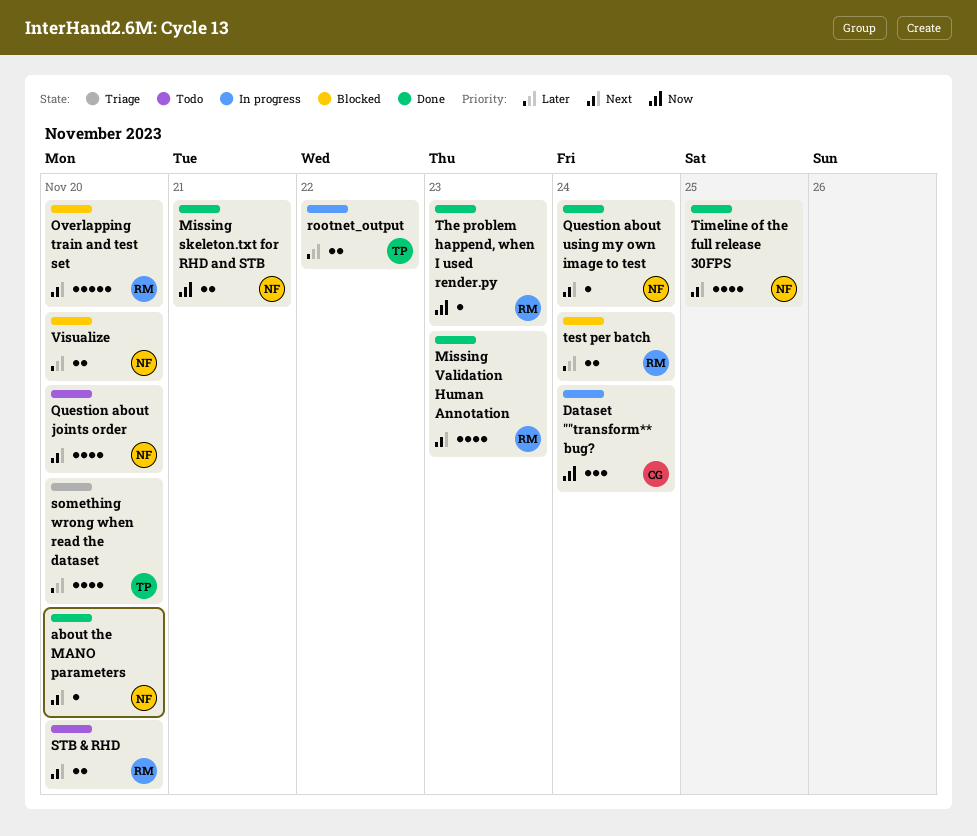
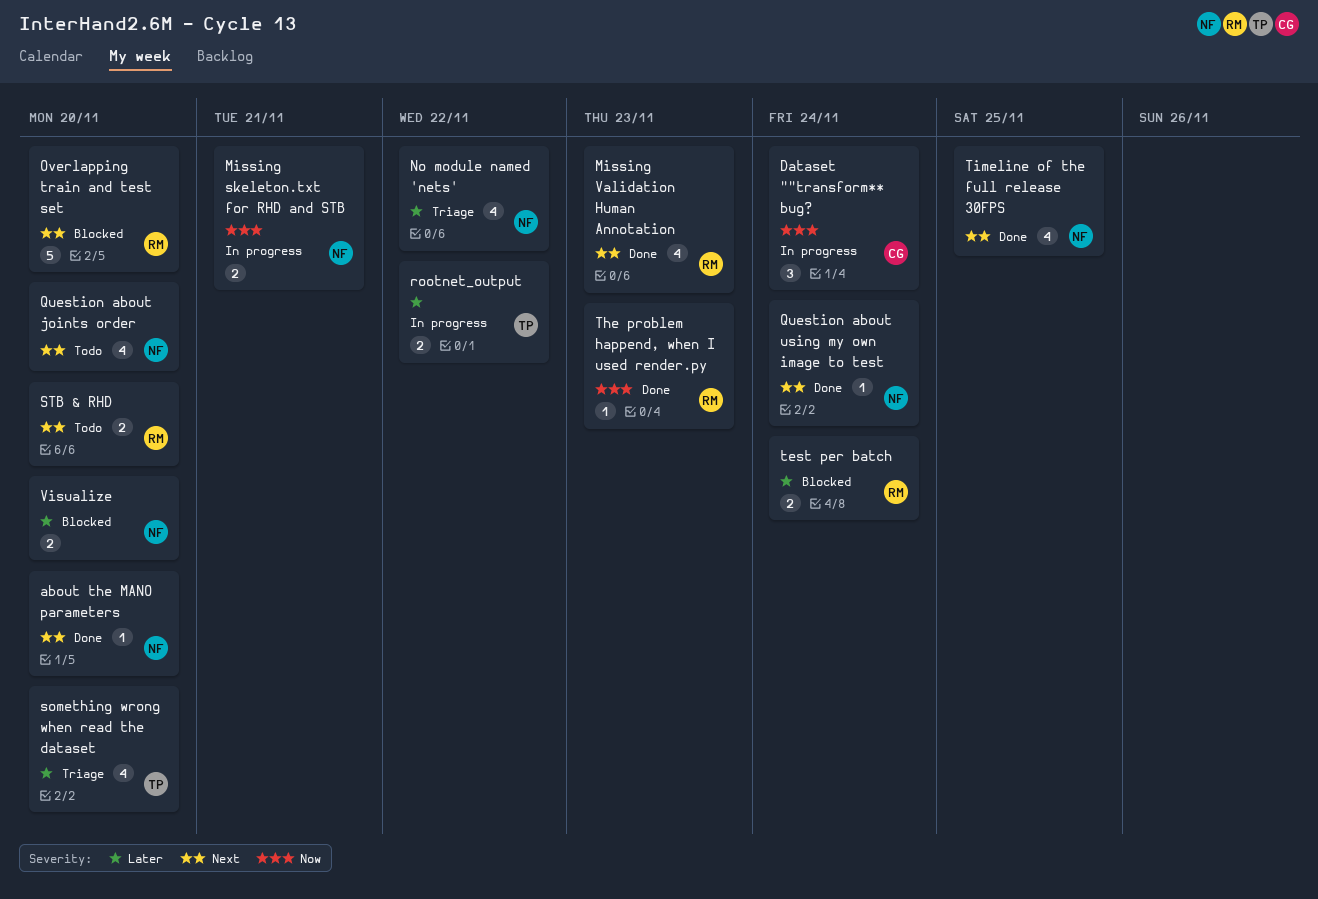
Missing skeleton.txt for RHD and STB, status: Done -> In progress
No module named 'nets': none -> present

